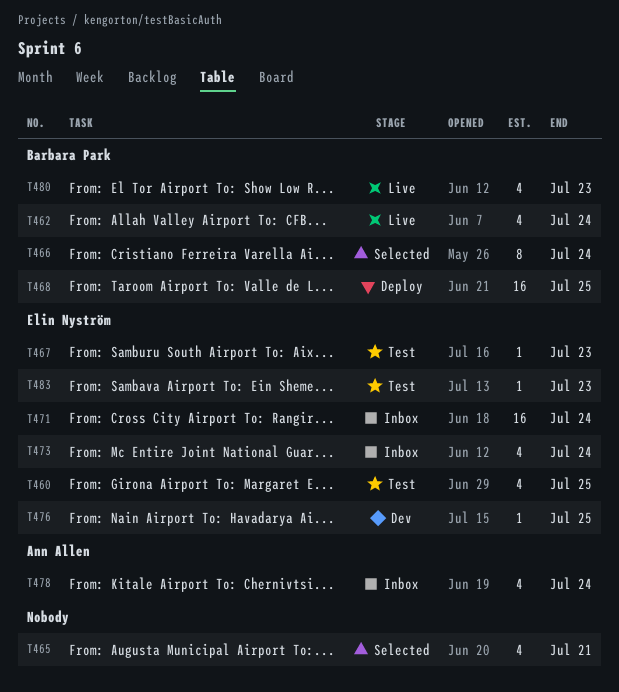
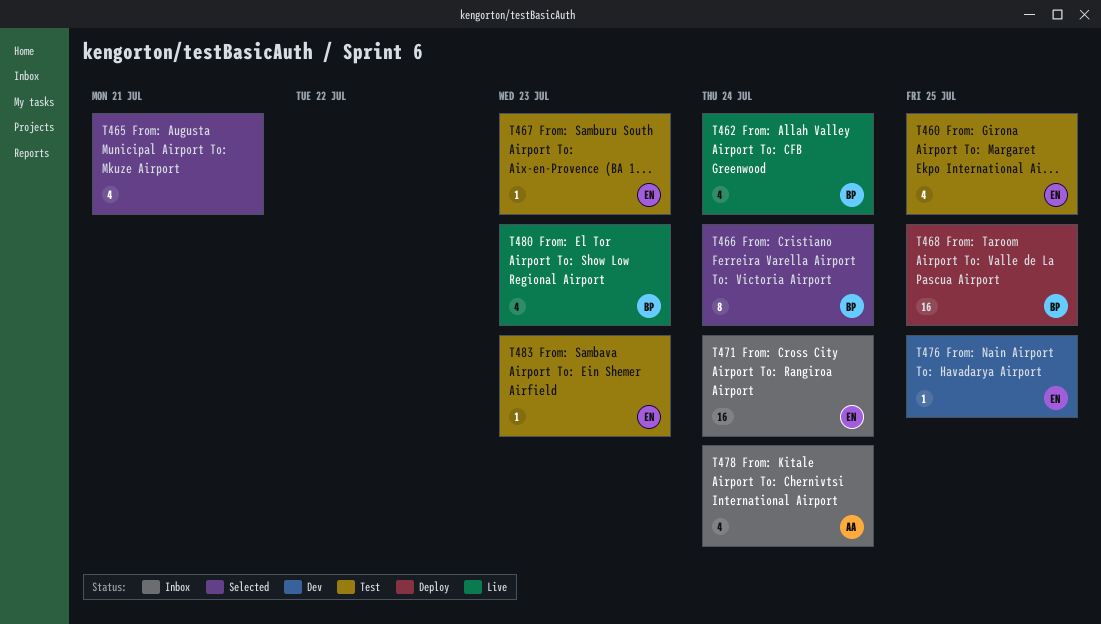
T473: present -> none

